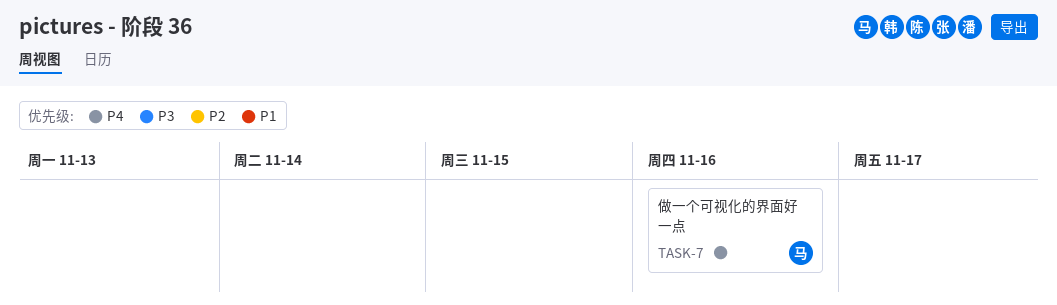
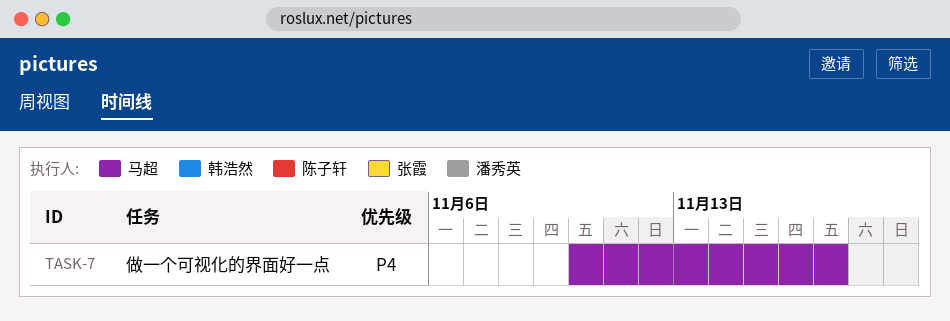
TASK-7, due: Nov 16 -> Nov 17

